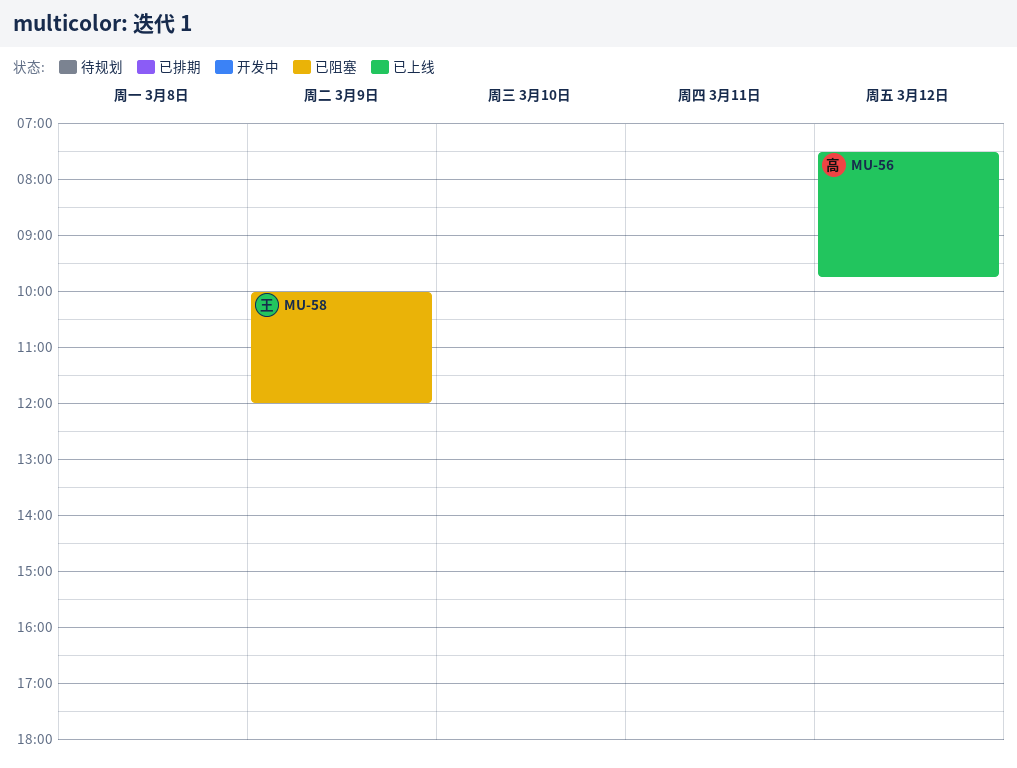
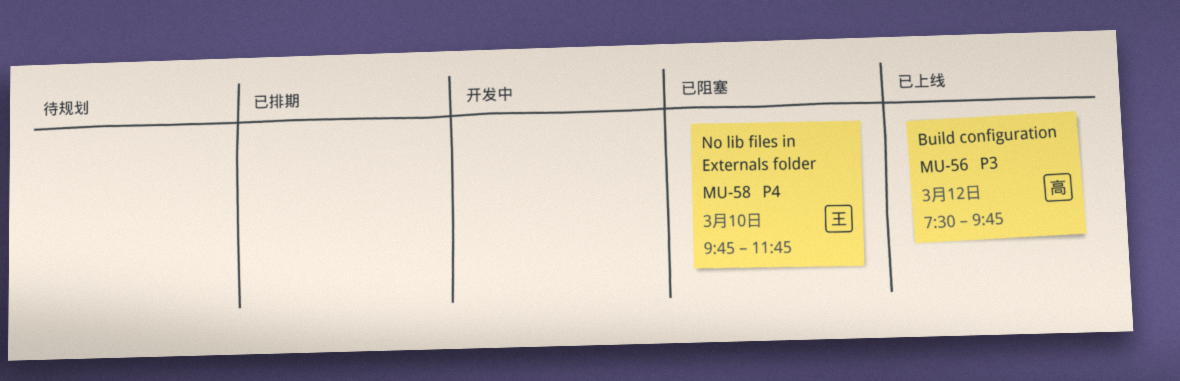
MU-58, day: Mar 9 -> Mar 10
MU-58, begins: 10:00 -> 09:45
MU-58, ends: 12:00 -> 11:45

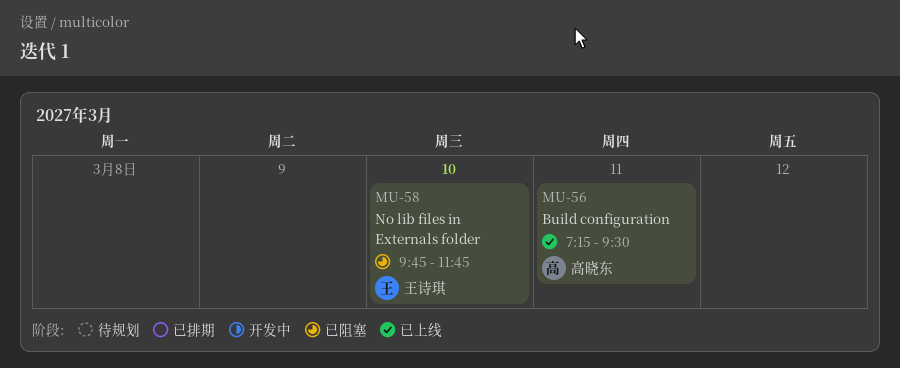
MU-56, day: Mar 12 -> Mar 11
MU-56, begins: 07:30 -> 07:15
MU-56, ends: 09:45 -> 09:30

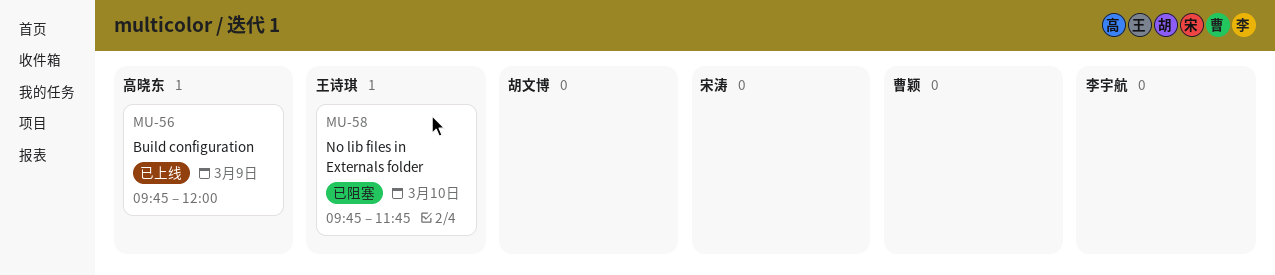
MU-56, day: Mar 11 -> Mar 9
MU-56, begins: 07:15 -> 09:45
MU-56, ends: 09:30 -> 12:00

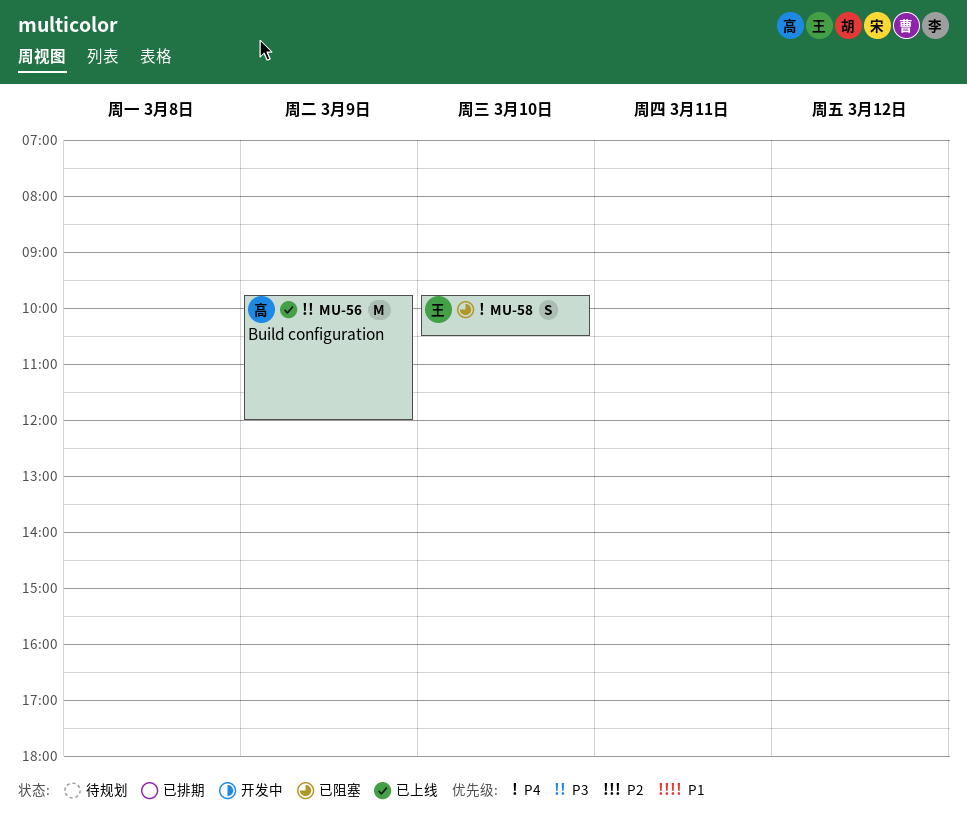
MU-58, ends: 11:45 -> 10:30

